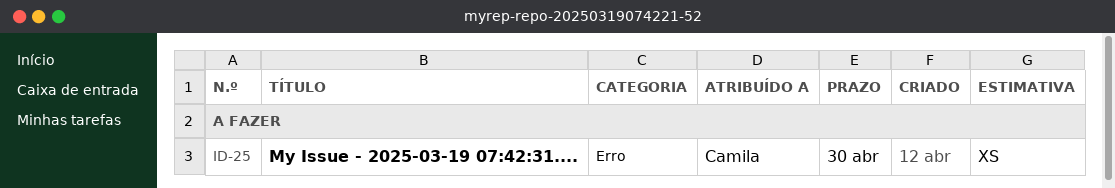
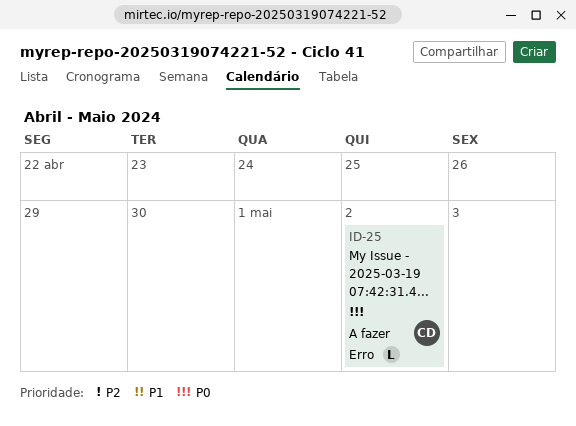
ID-25, estimate: XS -> L
ID-25, due: Apr 30 -> May 2

